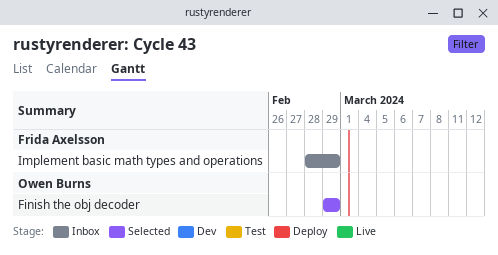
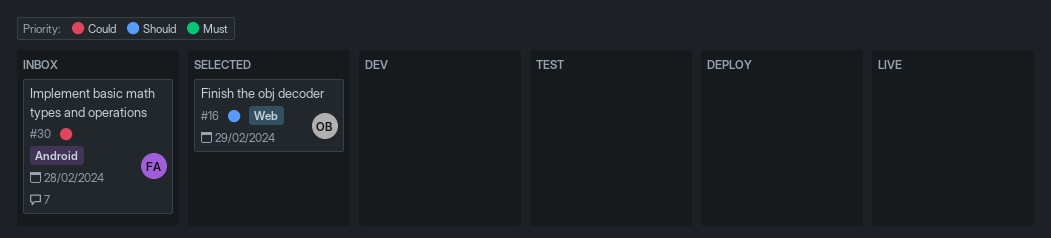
Implement basic math types and operations, due: Feb 29 -> Feb 28

